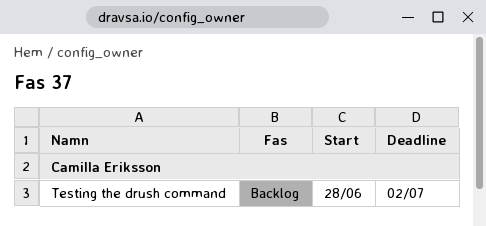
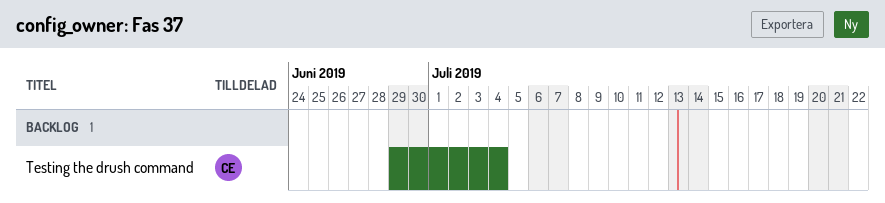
Testing the drush command, start: Jun 28 -> Jun 29
Testing the drush command, due: Jul 2 -> Jul 4

